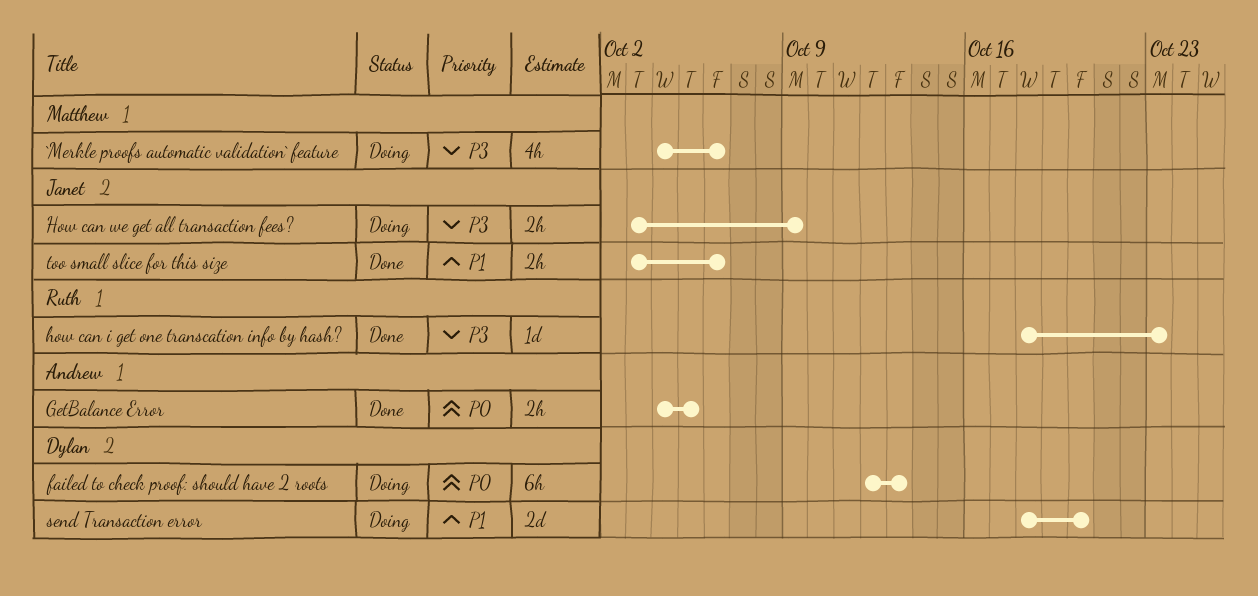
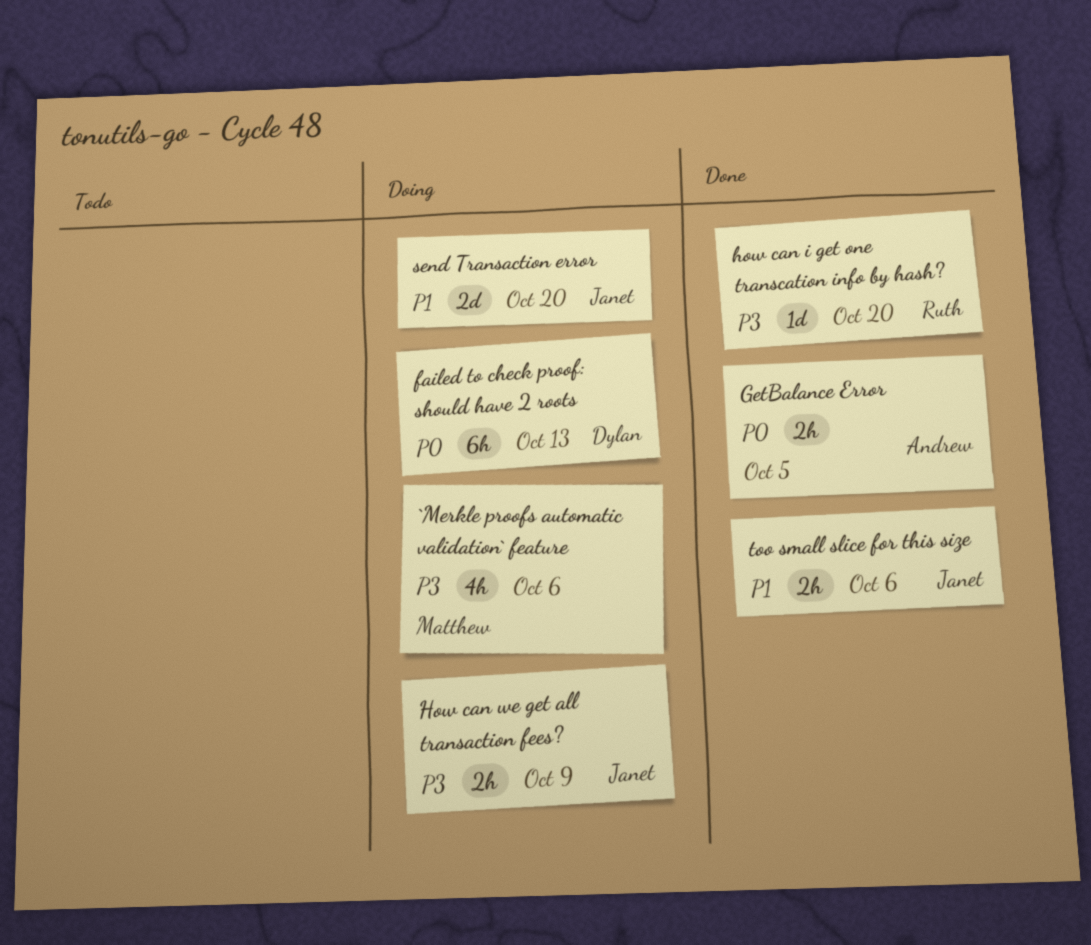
how can i get one transcation info by hash?, due: Oct 23 -> Oct 20
send Transaction error, owner: Dylan -> Janet

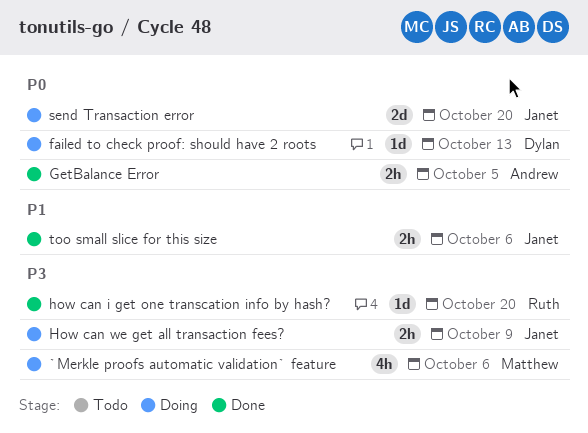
failed to check proof: should have 2 roots, estimate: 6h -> 1d
send Transaction error, priority: P1 -> P0

